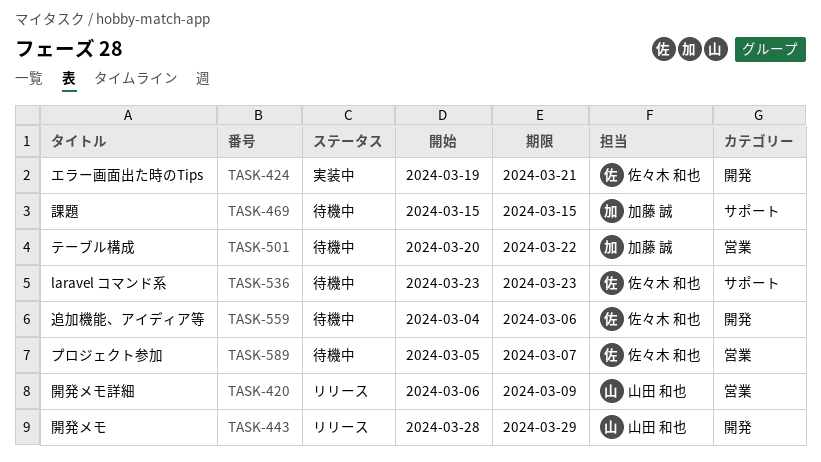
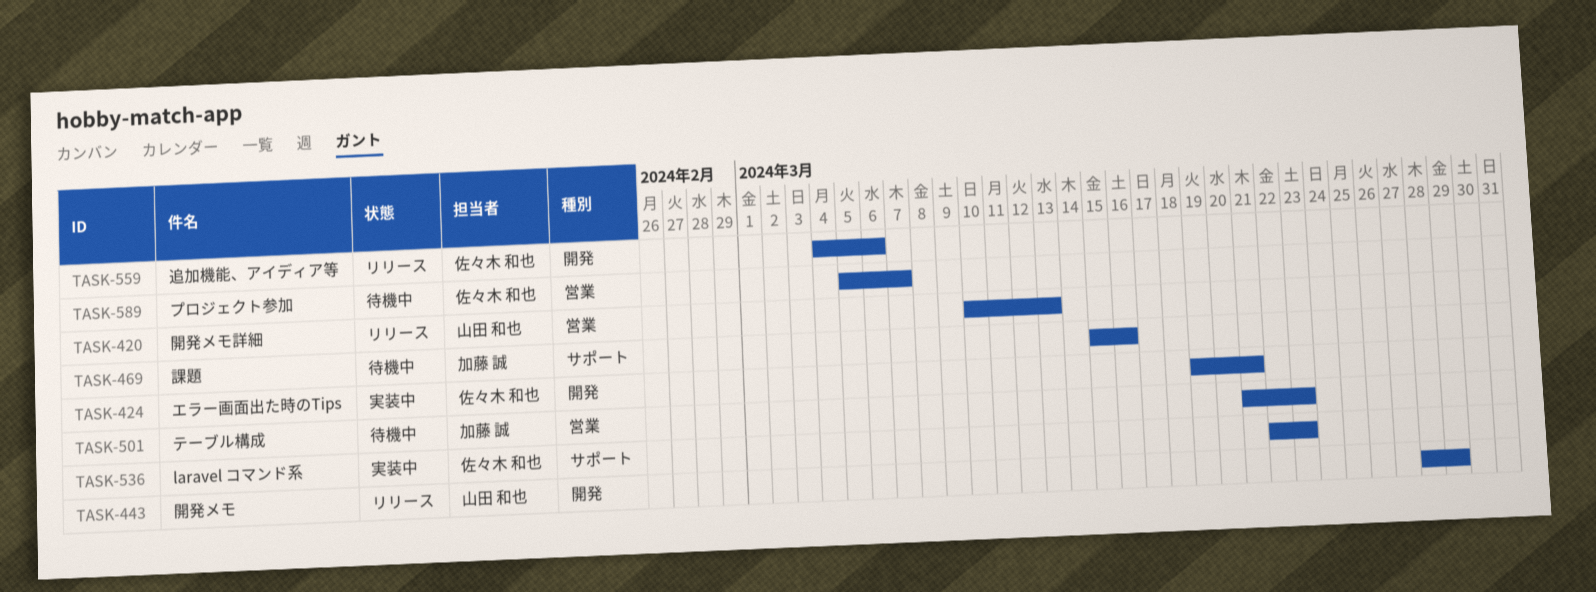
TASK-420, start: Mar 6 -> Mar 10
TASK-420, due: Mar 9 -> Mar 13
TASK-469, due: Mar 15 -> Mar 16
TASK-501, start: Mar 20 -> Mar 21
TASK-501, due: Mar 22 -> Mar 23
TASK-536, status: 待機中 -> 実装中
TASK-536, start: Mar 23 -> Mar 22
TASK-559, status: 待機中 -> リリース

